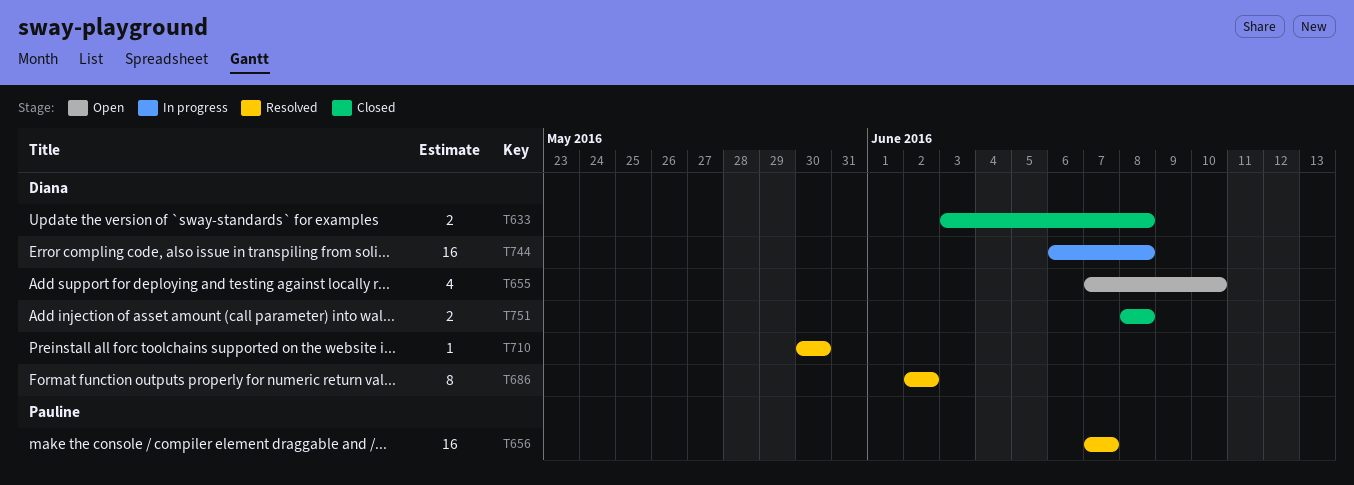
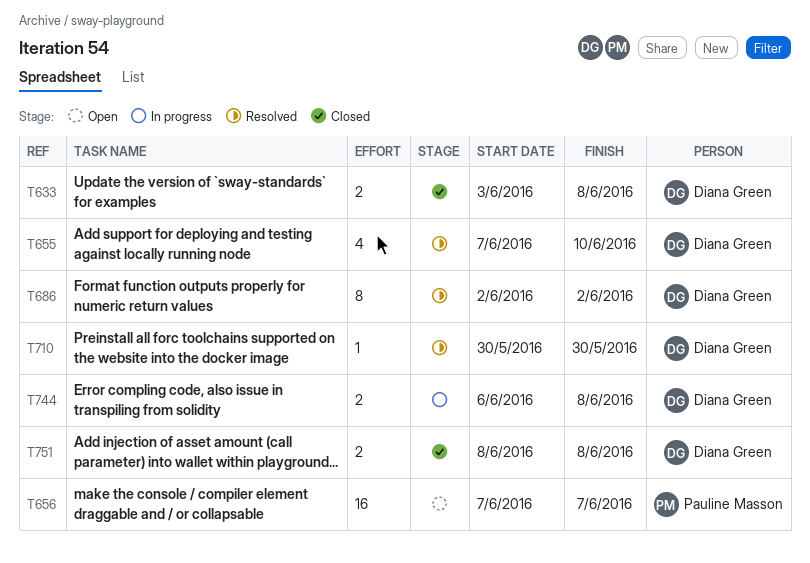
T655, status: Open -> Resolved
T656, status: Resolved -> Open
T744, estimate: 16 -> 2

